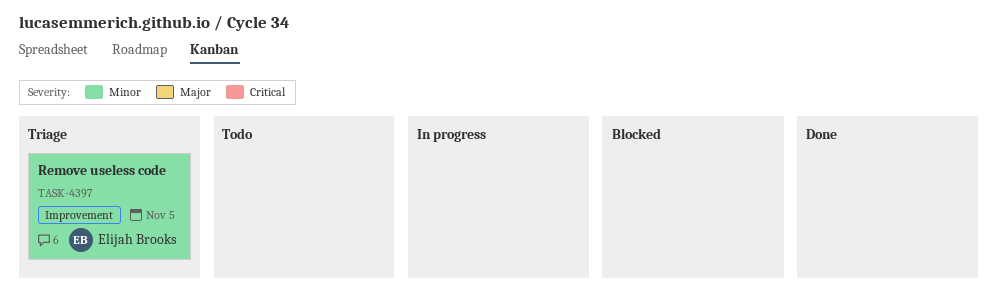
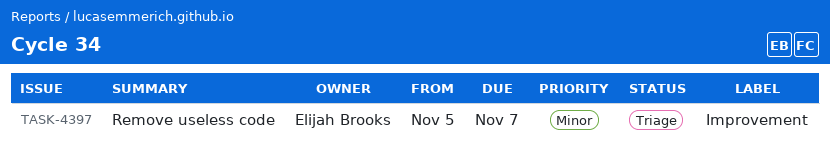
TASK-4397, due: Nov 5 -> Nov 7

